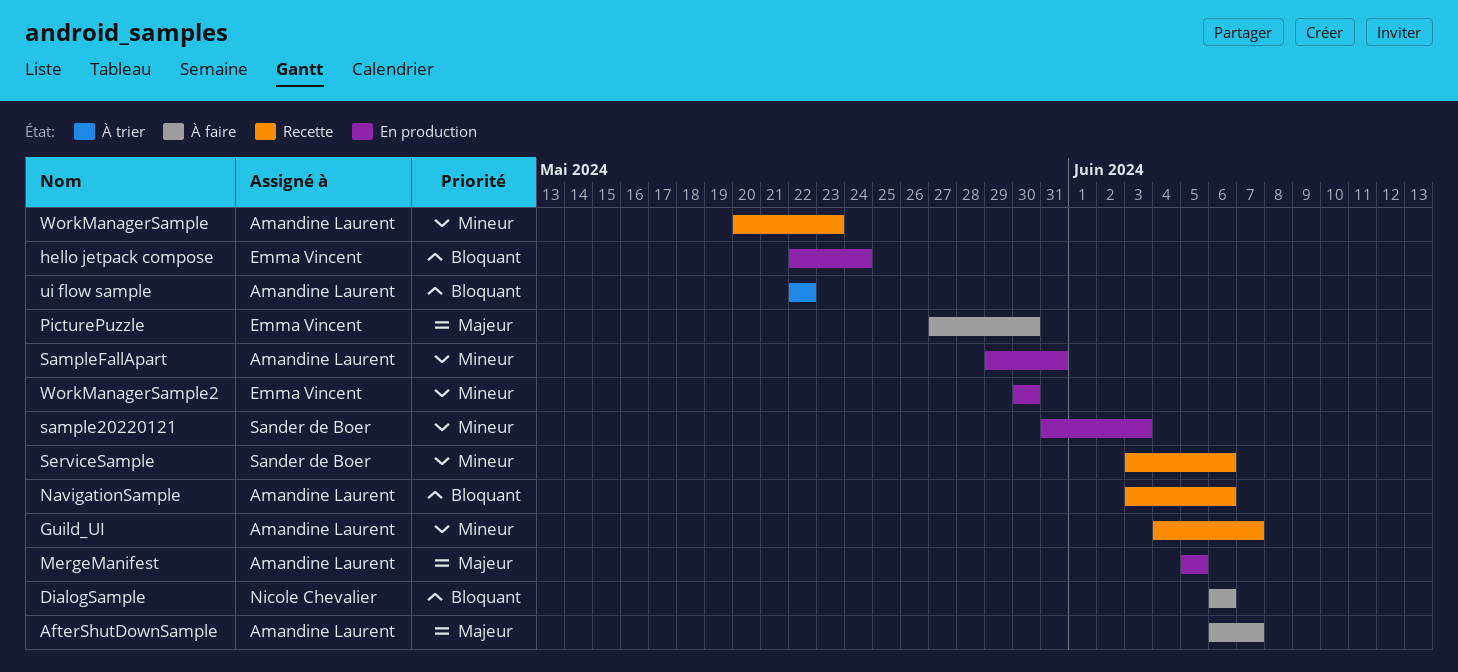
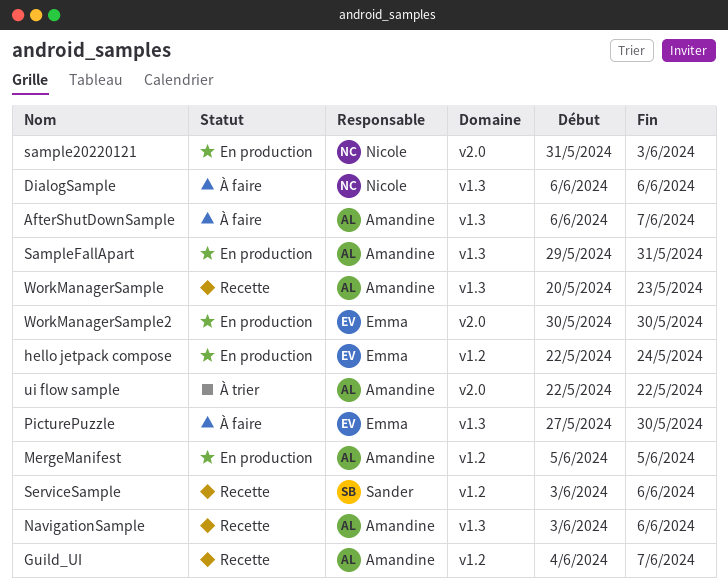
sample20220121, owner: Sander de Boer -> Nicole Chevalier

